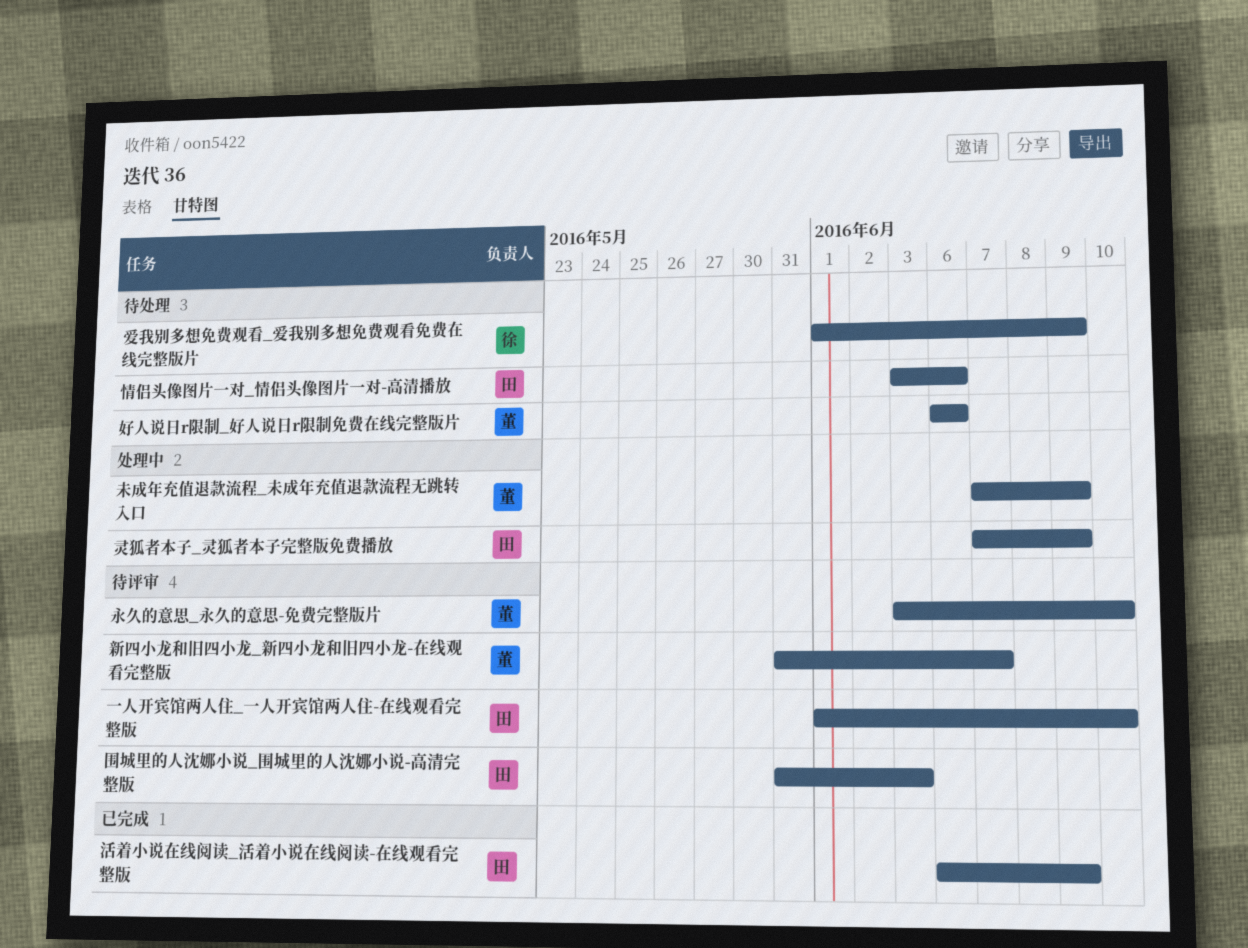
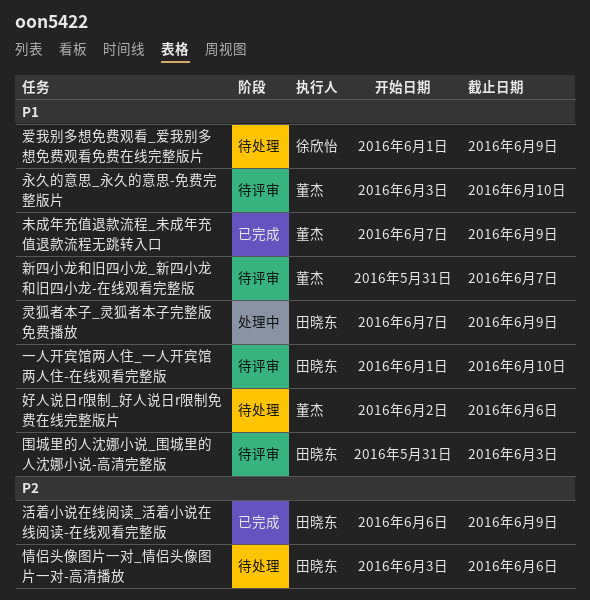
好人说日r限制_好人说日r限制免费在线完整版片, start: Jun 6 -> Jun 2
未成年充值退款流程_未成年充值退款流程无跳转入口, status: 处理中 -> 已完成

